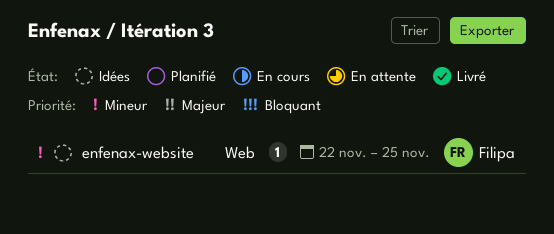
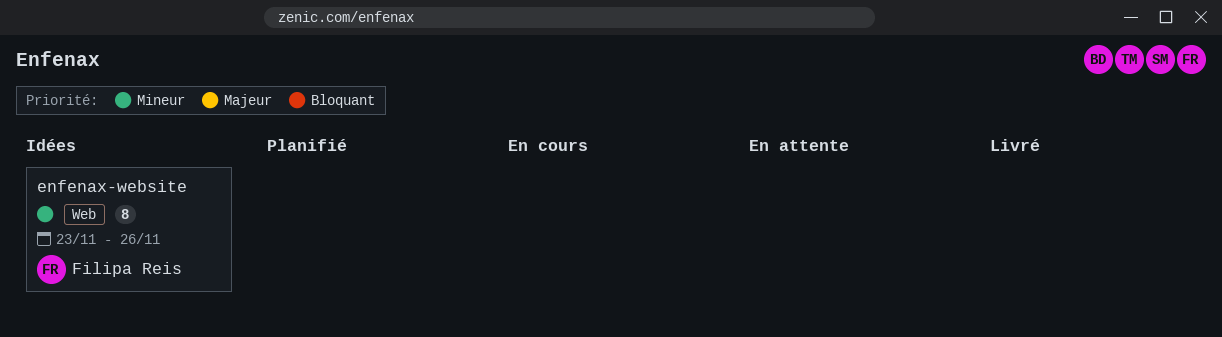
enfenax-website, estimate: 1 -> 8
enfenax-website, start: Nov 22 -> Nov 23
enfenax-website, due: Nov 25 -> Nov 26

